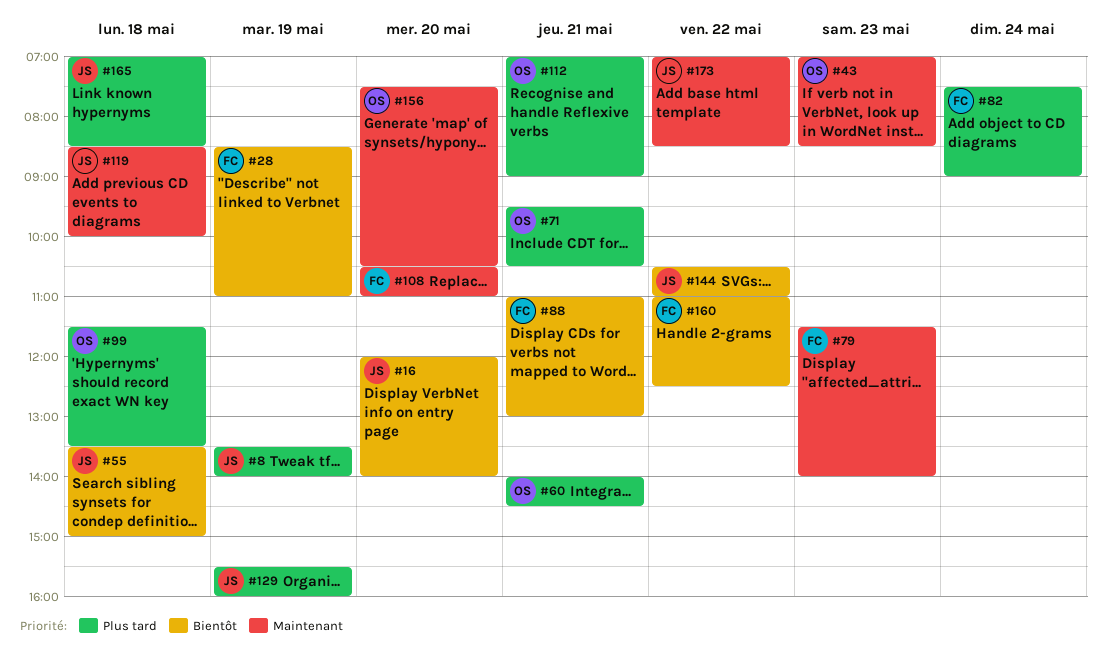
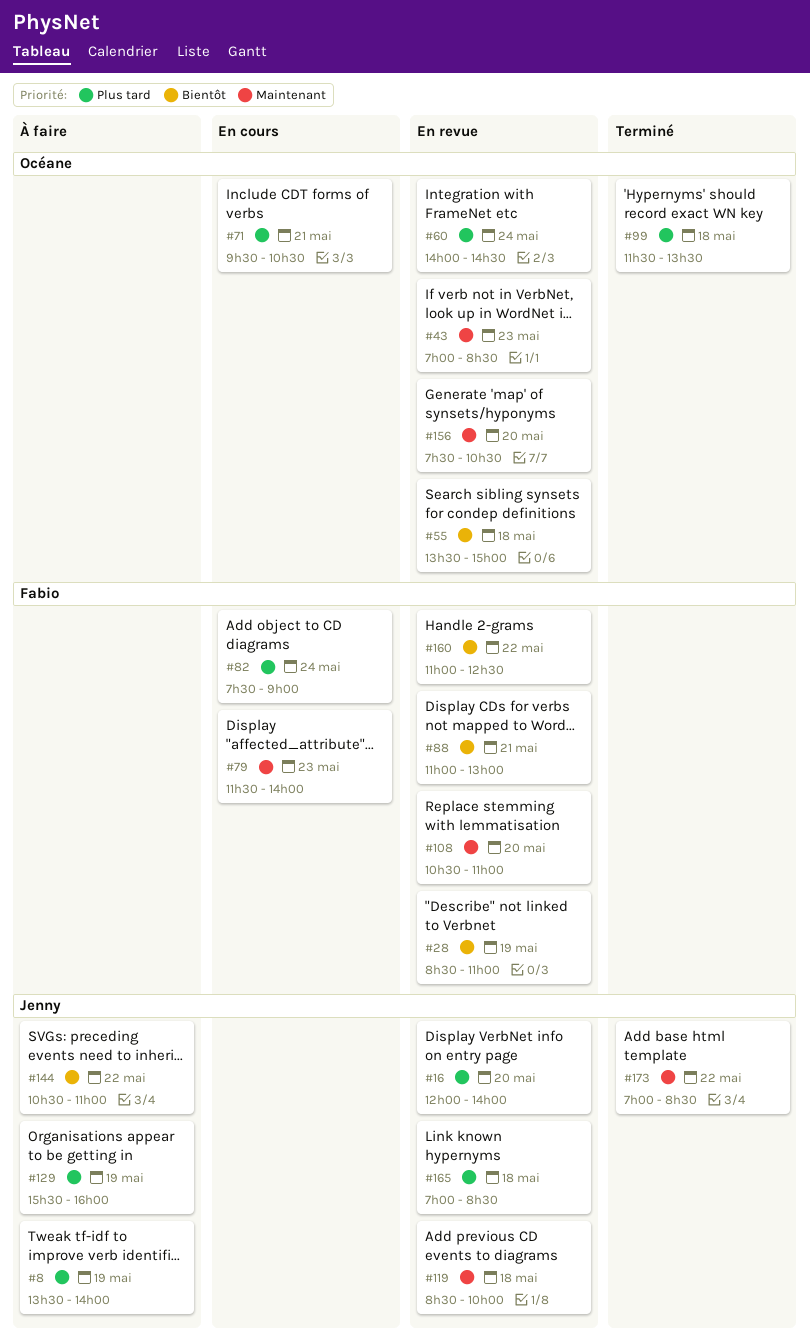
#16, priority: Bientôt -> Plus tard
#55, owner: Jenny -> Océane
#60, day: May 21 -> May 24
#112: present -> none

